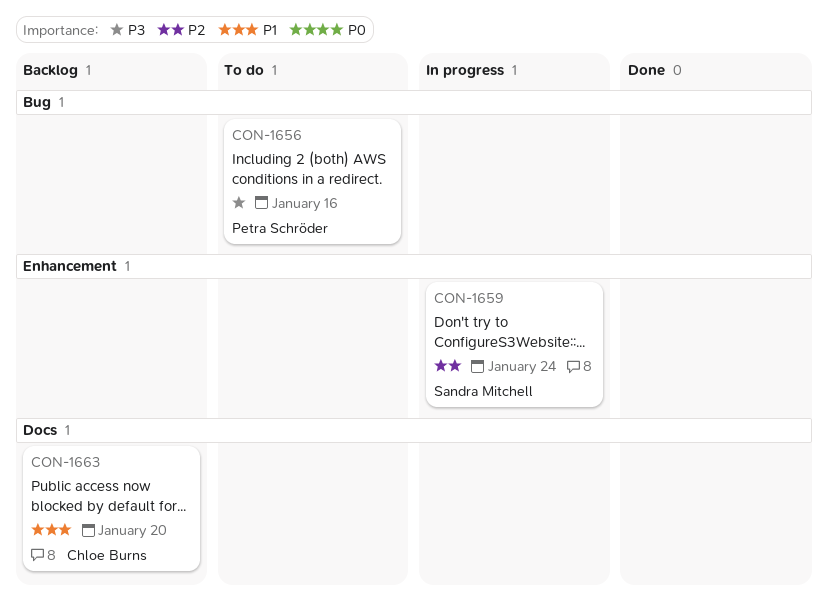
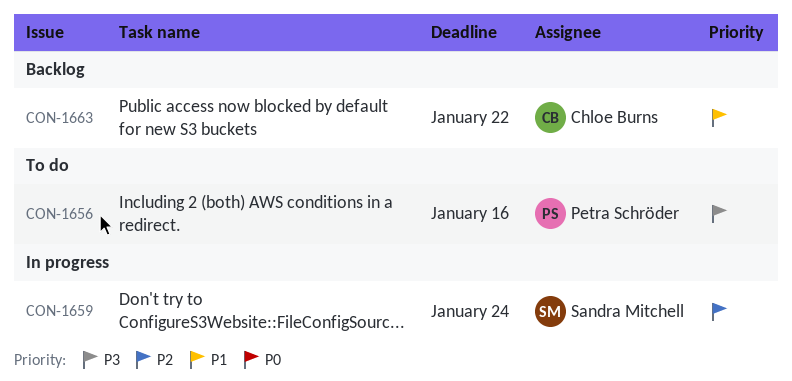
CON-1663, due: Jan 20 -> Jan 22

